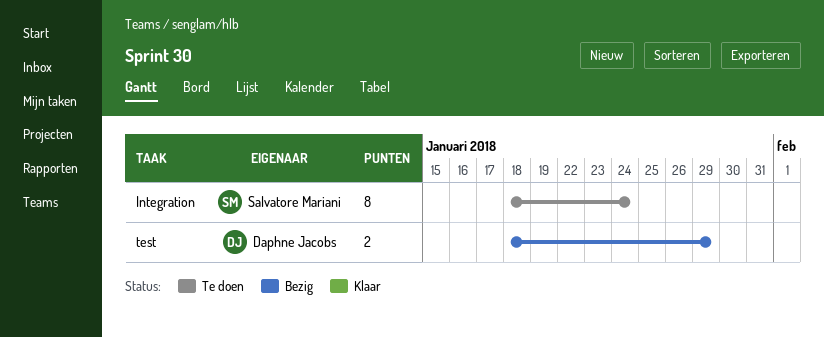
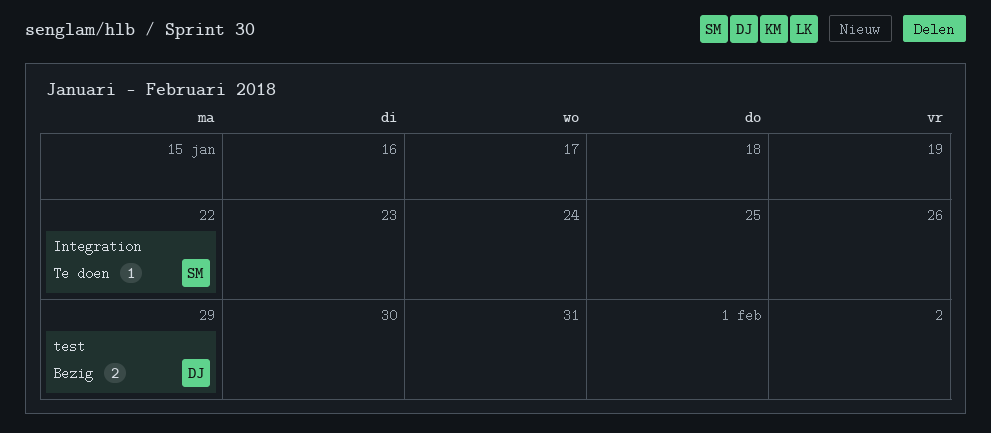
Integration, estimate: 8 -> 1
Integration, due: Jan 24 -> Jan 22

